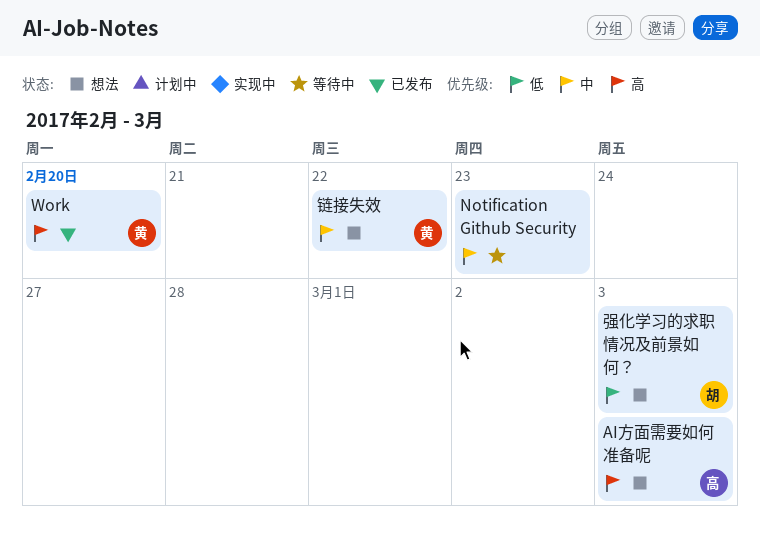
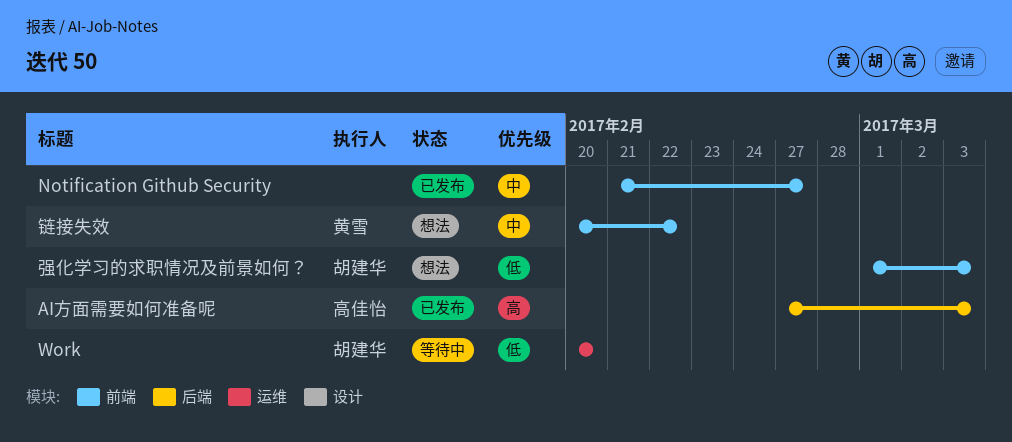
AI方面需要如何准备呢, status: 想法 -> 已发布
Notification Github Security, status: 等待中 -> 已发布
Notification Github Security, due: Feb 23 -> Feb 27
Work, status: 已发布 -> 等待中
Work, owner: 黄雪 -> 胡建华
Work, priority: 高 -> 低

